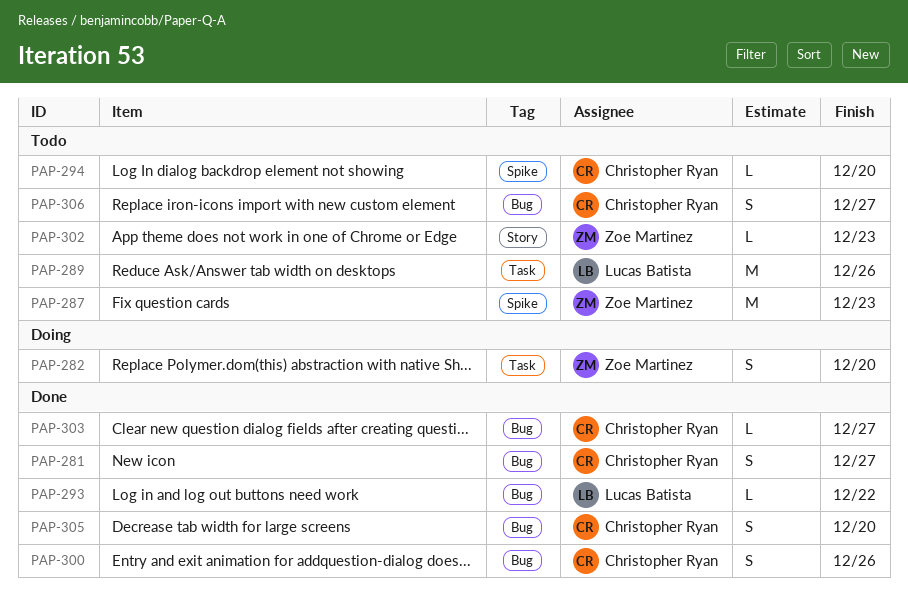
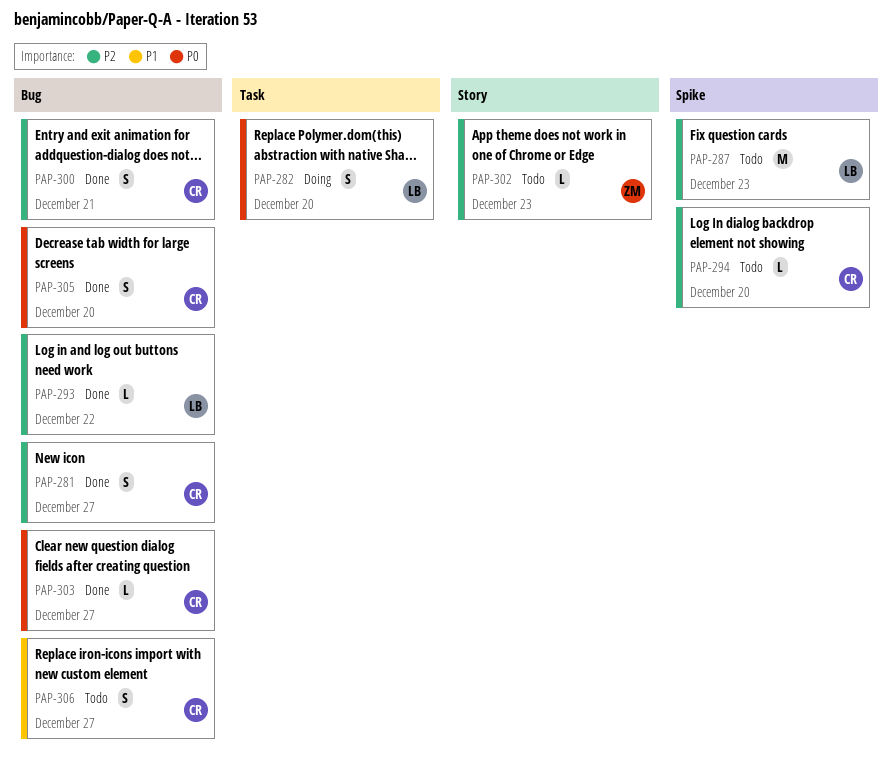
PAP-282, owner: Zoe Martinez -> Lucas Batista
PAP-287, owner: Zoe Martinez -> Lucas Batista
PAP-289: present -> none
PAP-300, due: Dec 26 -> Dec 21

